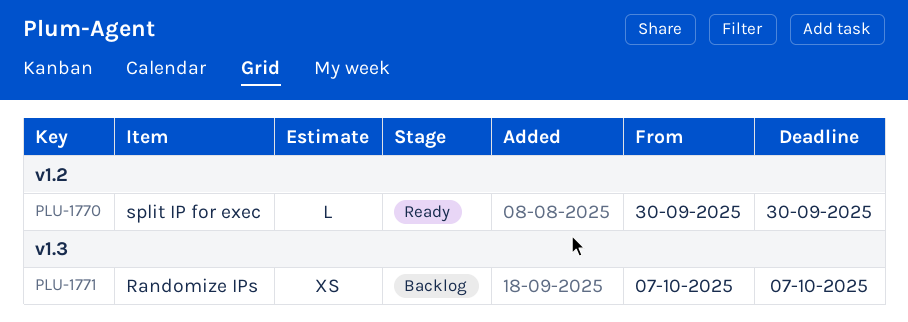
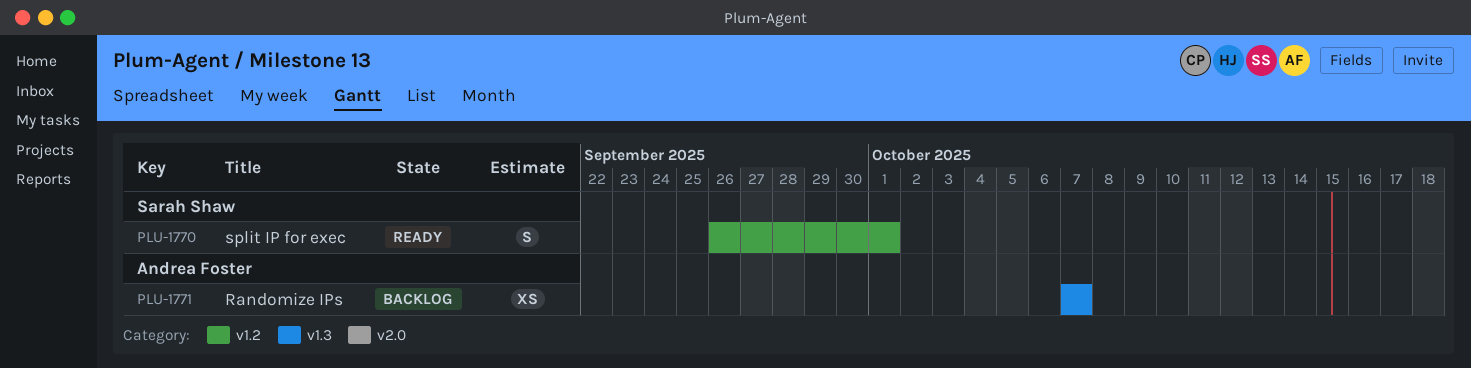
PLU-1770, estimate: L -> S
PLU-1770, start: Sep 30 -> Sep 26
PLU-1770, due: Sep 30 -> Oct 1

